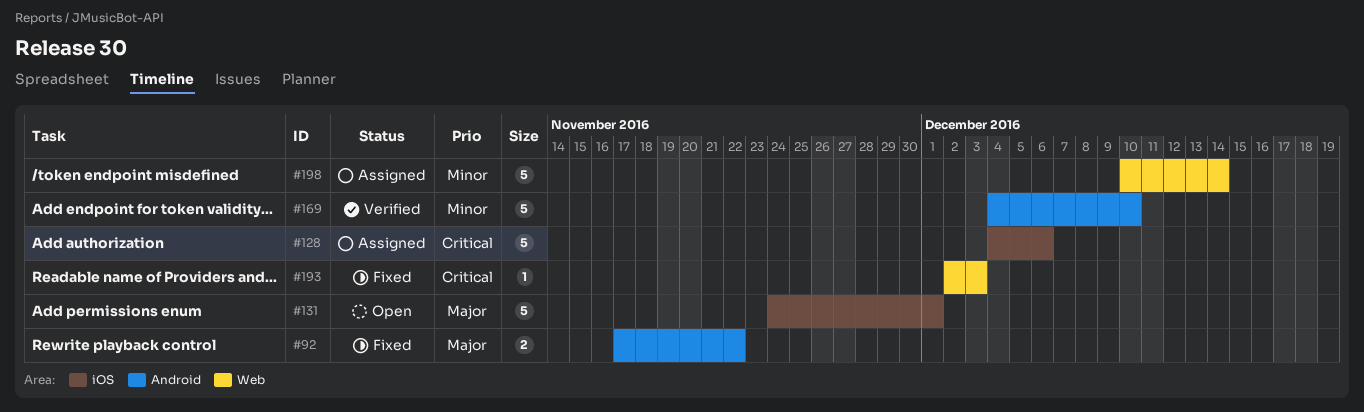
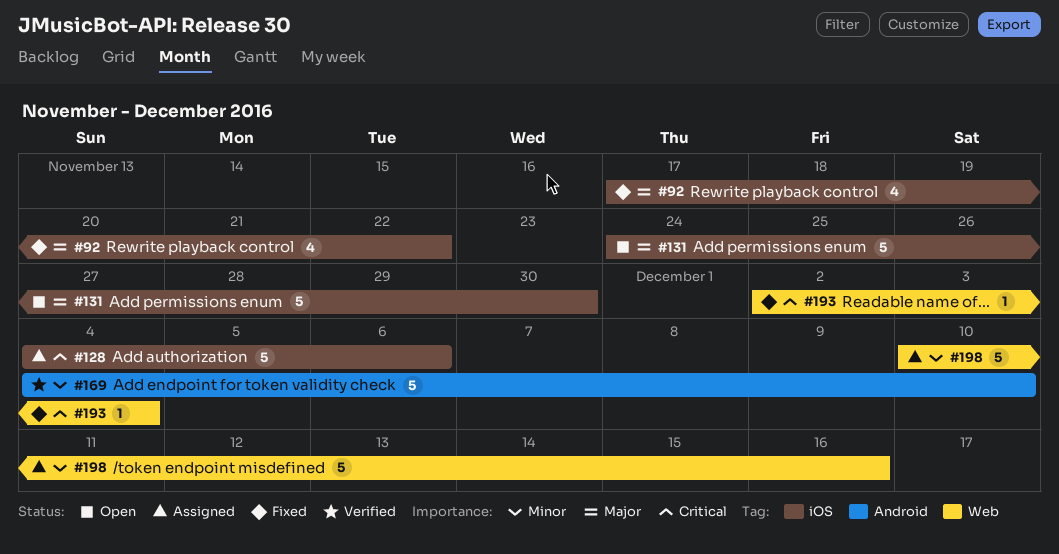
#92, label: Android -> iOS
#92, estimate: 2 -> 4
#131, due: Dec 1 -> Nov 30
#193, due: Dec 3 -> Dec 4
#198, due: Dec 14 -> Dec 16

